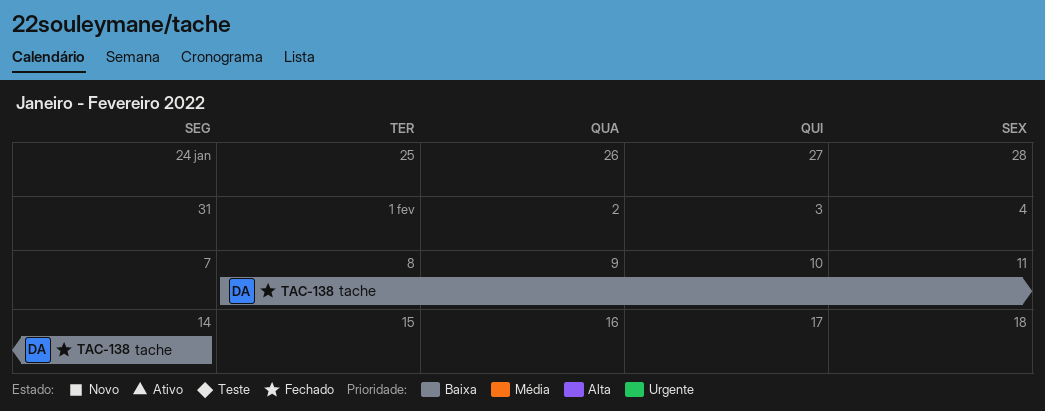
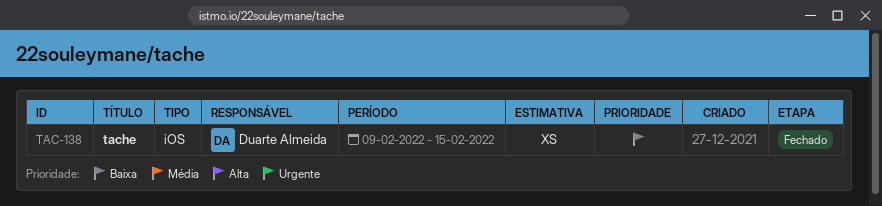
TAC-138, start: Feb 8 -> Feb 9
TAC-138, due: Feb 14 -> Feb 15

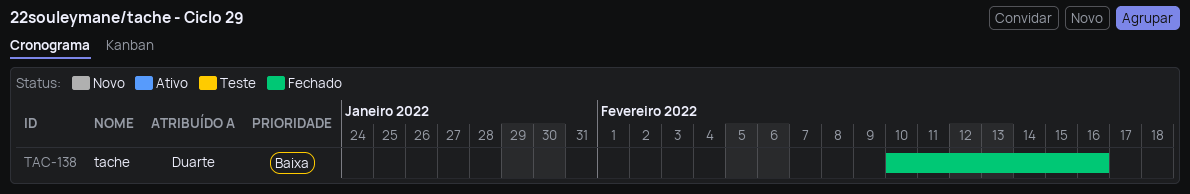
TAC-138, start: Feb 9 -> Feb 10
TAC-138, due: Feb 15 -> Feb 16

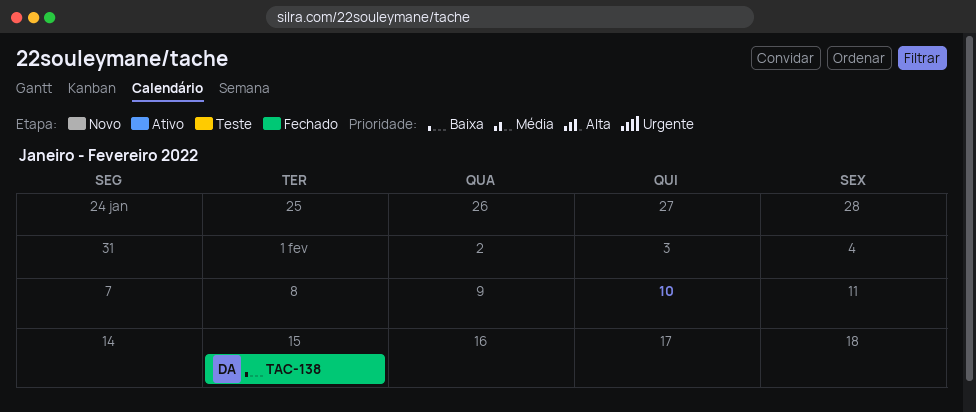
TAC-138, start: Feb 10 -> Feb 15
TAC-138, due: Feb 16 -> Feb 15

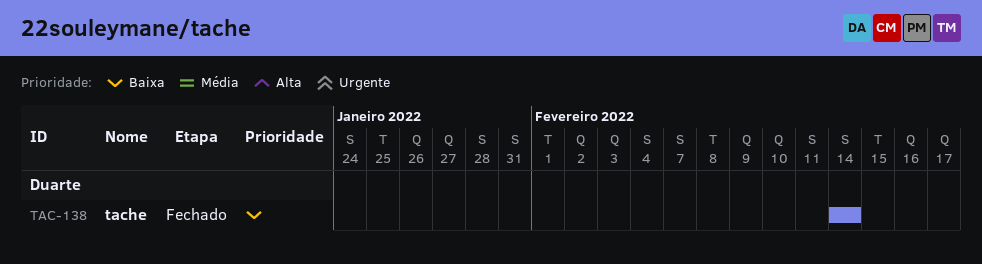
TAC-138, start: Feb 15 -> Feb 14
TAC-138, due: Feb 15 -> Feb 14

